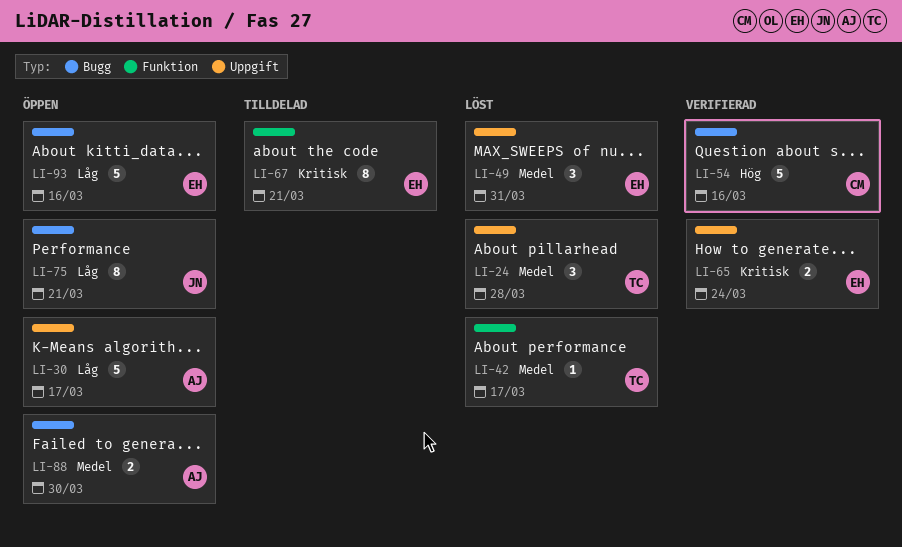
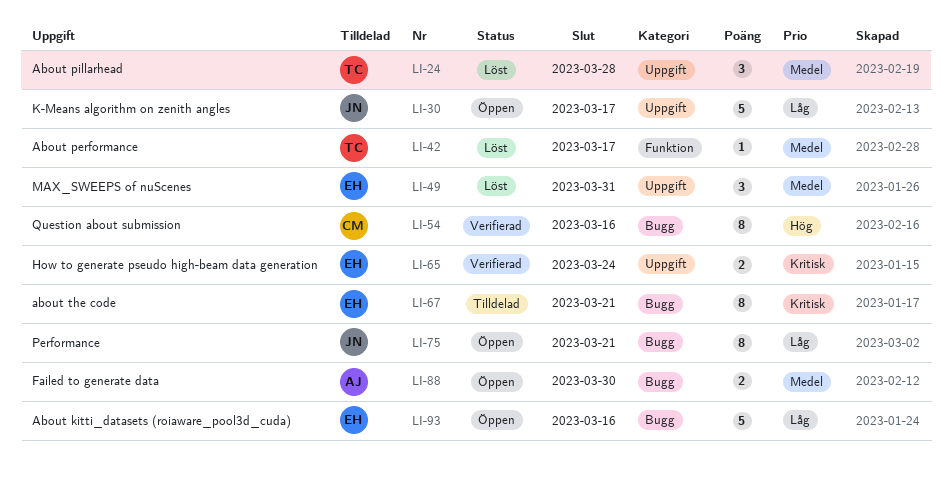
LI-30, owner: AJ -> JN
LI-54, estimate: 5 -> 8
LI-67, label: Funktion -> Bugg

